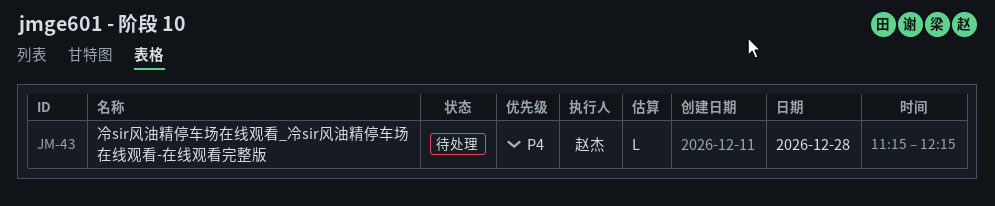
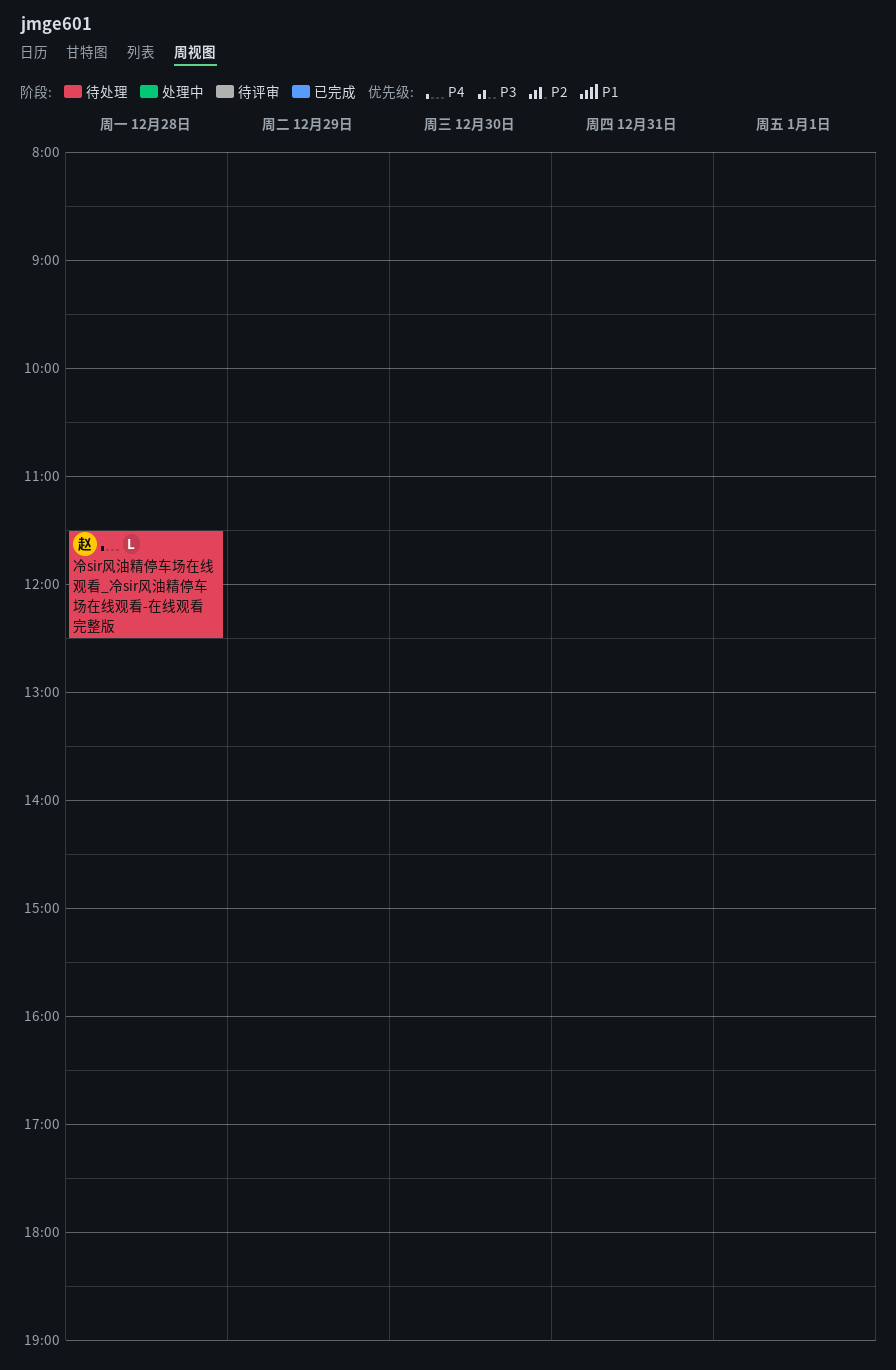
冷sir风油精停车场在线观看_冷sir风油精停车场在线观看-在线观看完整版, begins: 11:15 -> 11:30
冷sir风油精停车场在线观看_冷sir风油精停车场在线观看-在线观看完整版, ends: 12:15 -> 12:30

